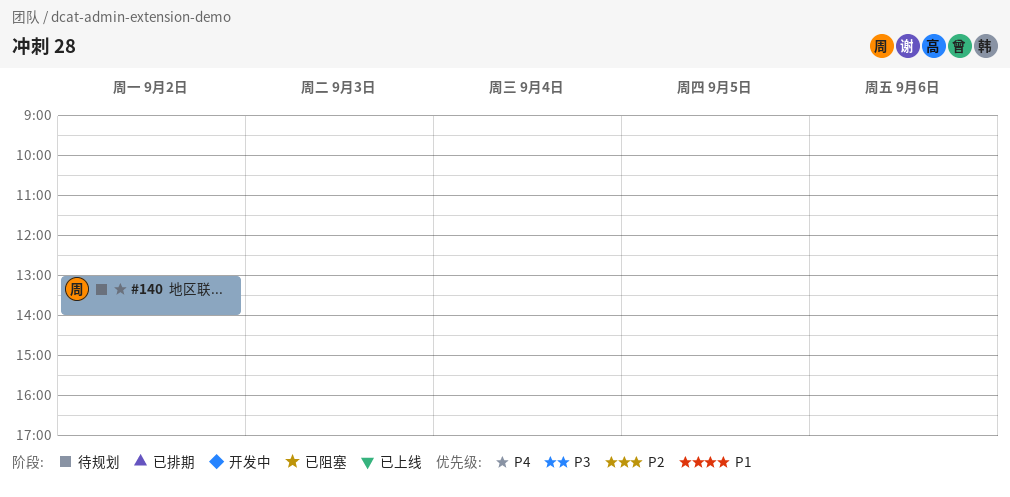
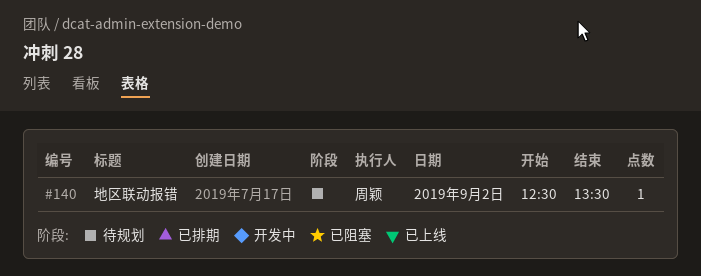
#140, begins: 13:00 -> 12:30
#140, ends: 14:00 -> 13:30

